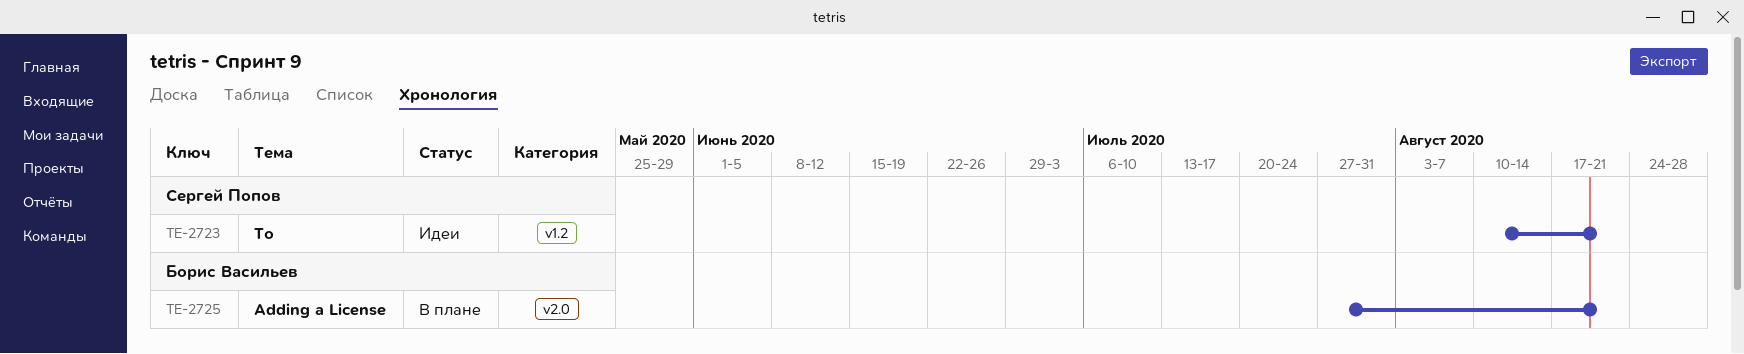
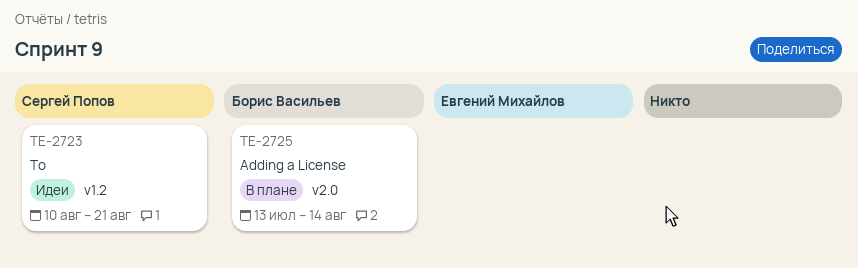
TE-2725, start: Jul 27 -> Jul 13
TE-2725, due: Aug 21 -> Aug 14

